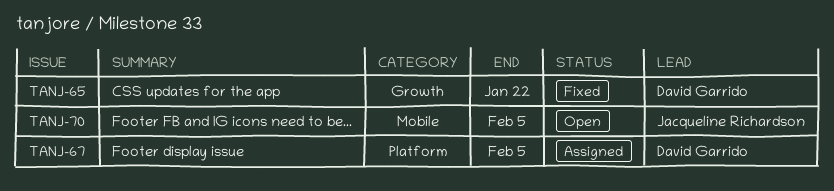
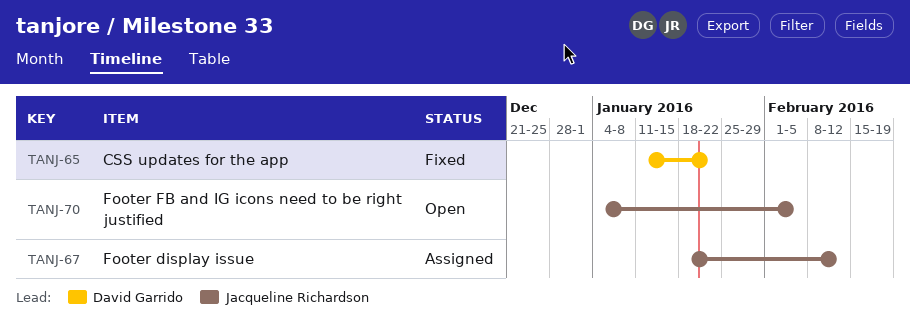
TANJ-67, owner: David Garrido -> Jacqueline Richardson
TANJ-67, due: Feb 5 -> Feb 12

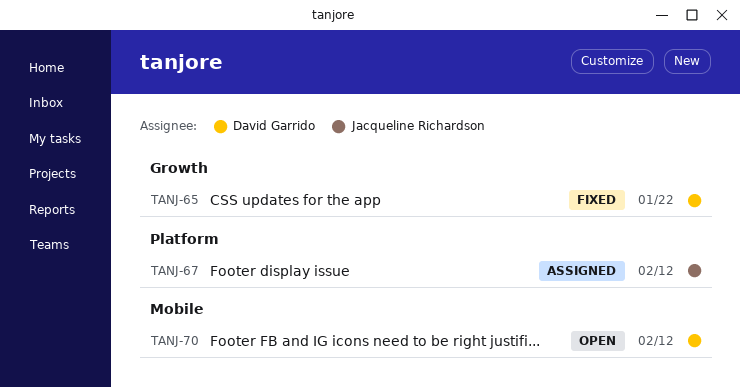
TANJ-70, owner: Jacqueline Richardson -> David Garrido
TANJ-70, due: Feb 5 -> Feb 12

